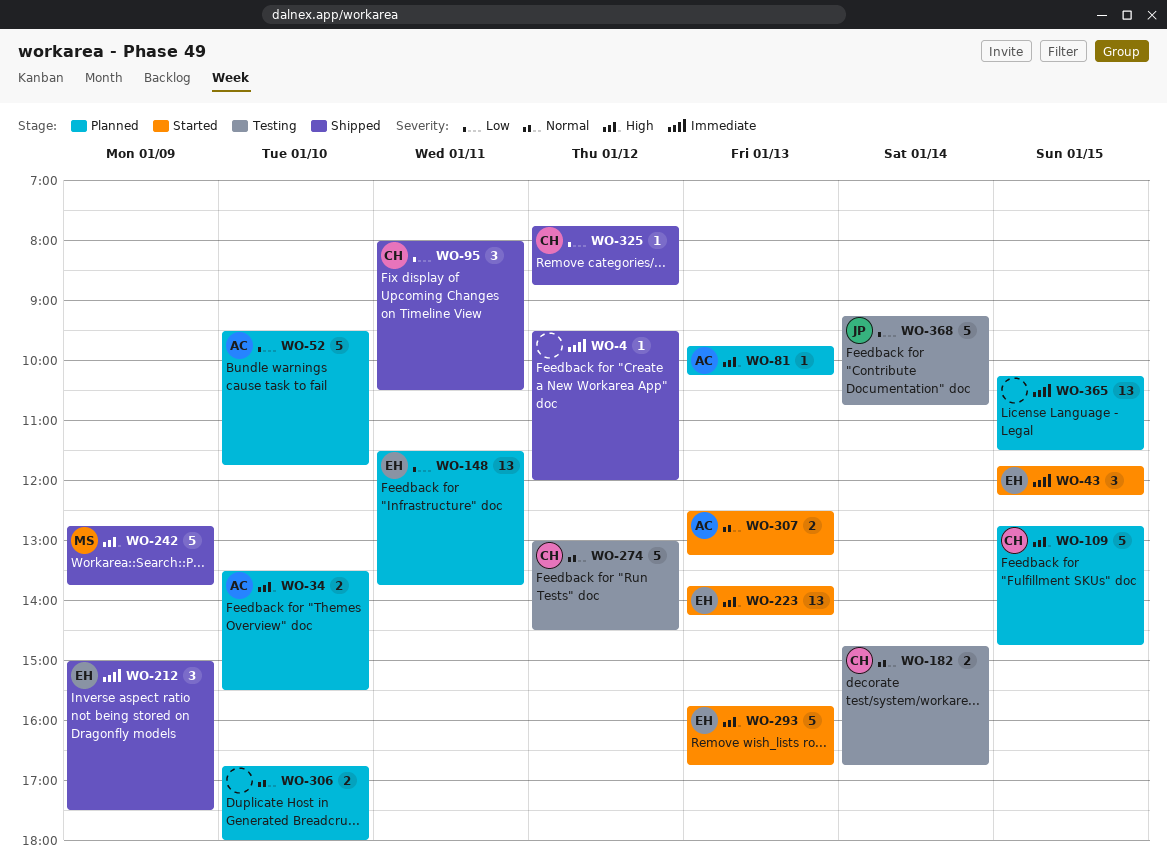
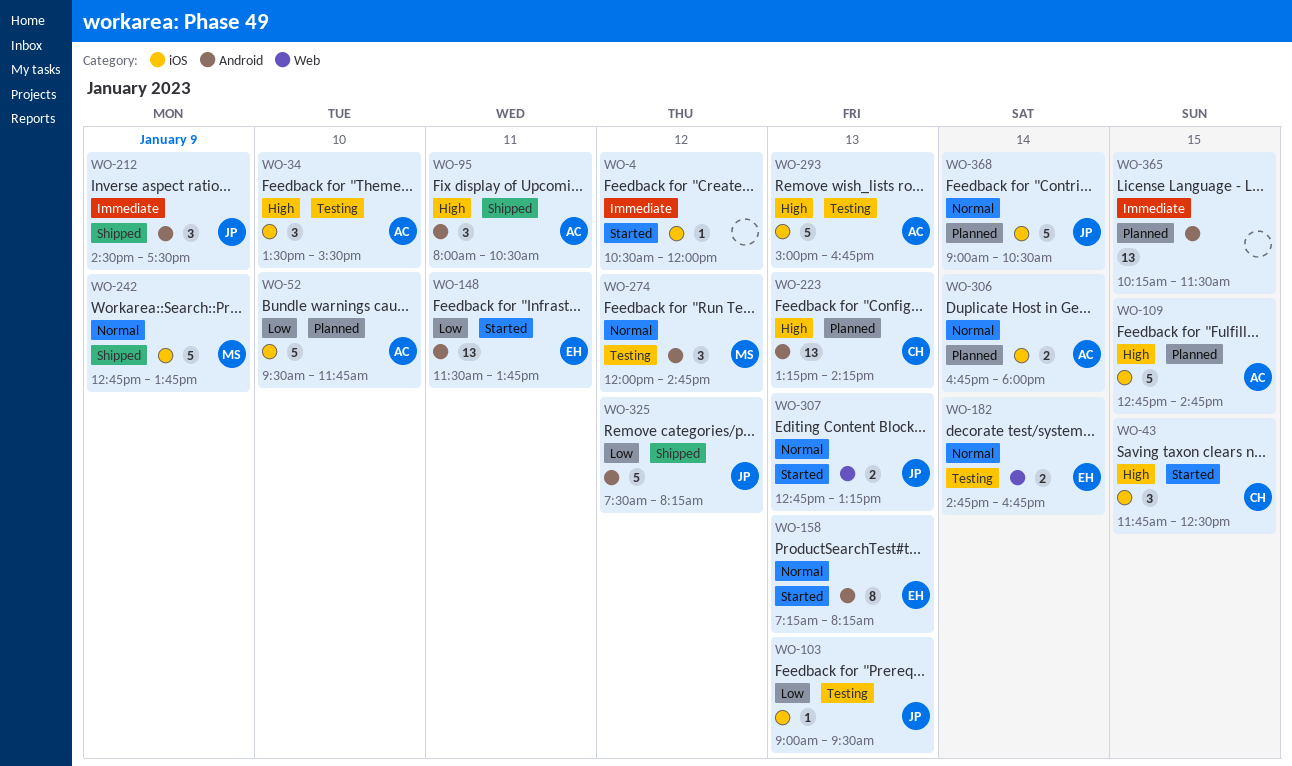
WO-4, status: Shipped -> Started
WO-4, begins: 09:30 -> 10:30
WO-34, status: Planned -> Testing
WO-34, estimate: 2 -> 3
WO-43, owner: EH -> CH
WO-43, priority: Immediate -> High
WO-43, ends: 12:15 -> 12:30
WO-81: present -> none
WO-95, owner: CH -> AC
WO-95, priority: Low -> High
WO-103: none -> present
WO-109, owner: CH -> AC
WO-148, status: Planned -> Started
WO-158: none -> present
WO-182, owner: CH -> EH
WO-212, owner: EH -> JP
WO-212, begins: 15:00 -> 14:30
WO-223, status: Started -> Planned
WO-223, owner: EH -> CH
WO-223, begins: 13:45 -> 13:15
WO-242, priority: High -> Normal
WO-274, owner: CH -> MS
WO-274, estimate: 5 -> 3
WO-274, begins: 13:00 -> 12:00
WO-274, ends: 14:30 -> 14:45
WO-293, status: Started -> Testing
WO-293, owner: EH -> AC
WO-293, begins: 15:45 -> 15:00
WO-306, owner: none -> AC
WO-306, day: Jan 10 -> Jan 14
WO-307, owner: AC -> JP
WO-307, begins: 12:30 -> 12:45
WO-325, owner: CH -> JP
WO-325, estimate: 1 -> 5
WO-325, begins: 07:45 -> 07:30
WO-325, ends: 08:45 -> 08:15
WO-368, status: Testing -> Planned
WO-368, priority: Low -> Normal
WO-368, begins: 09:15 -> 09:00
WO-368, ends: 10:45 -> 10:30

